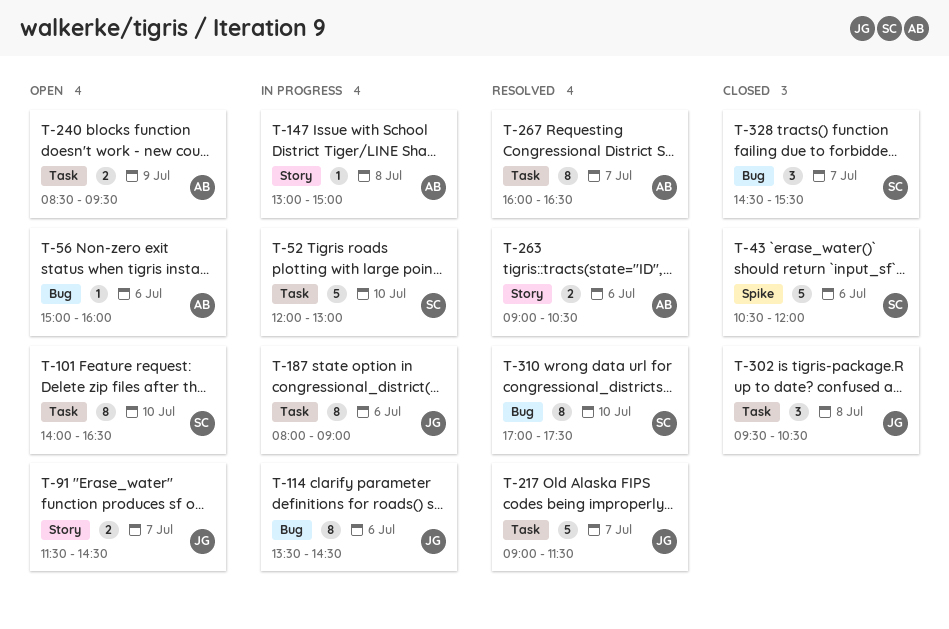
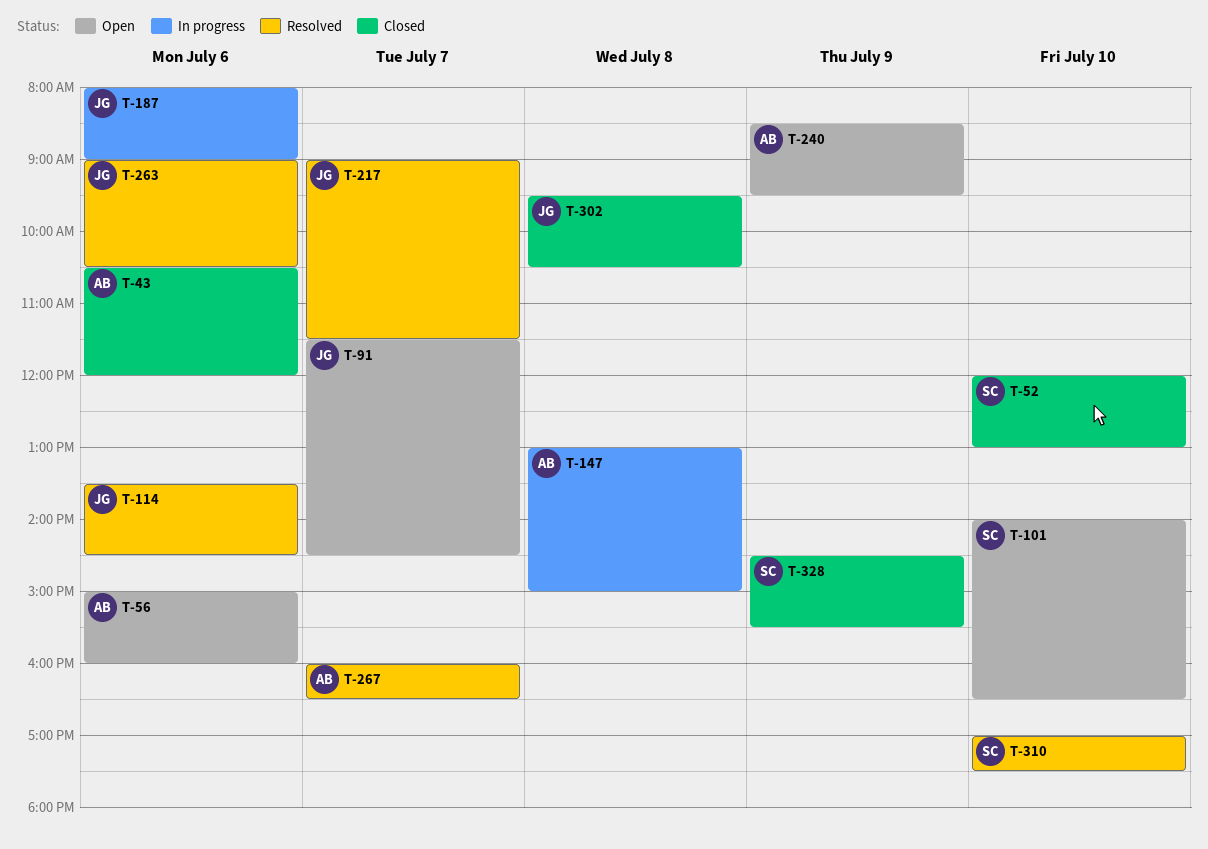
T-43, owner: SC -> AB
T-52, status: In progress -> Closed
T-114, status: In progress -> Resolved
T-263, owner: AB -> JG
T-328, day: Jul 7 -> Jul 9

